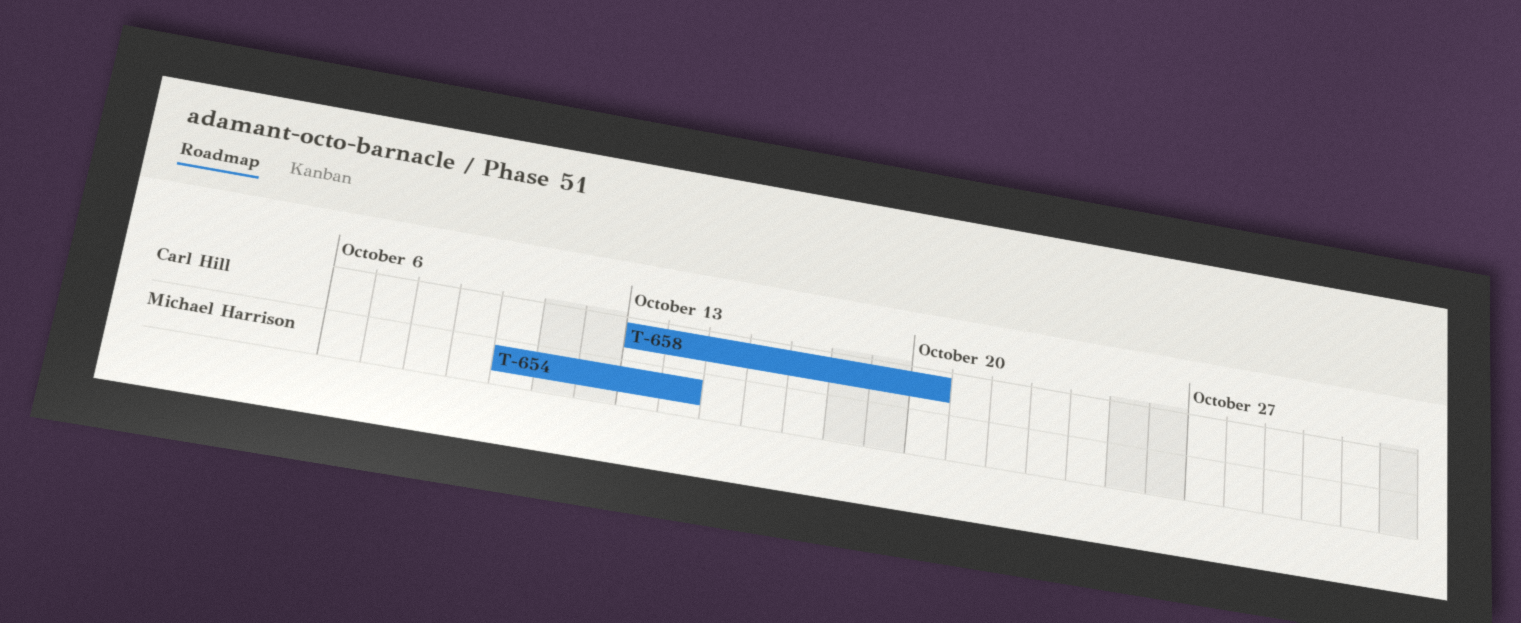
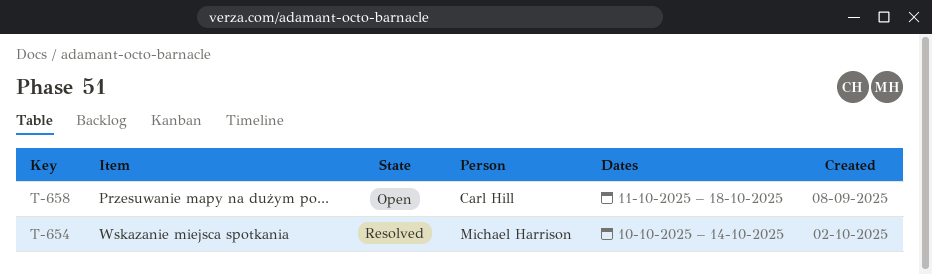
T-658, start: Oct 13 -> Oct 11
T-658, due: Oct 20 -> Oct 18

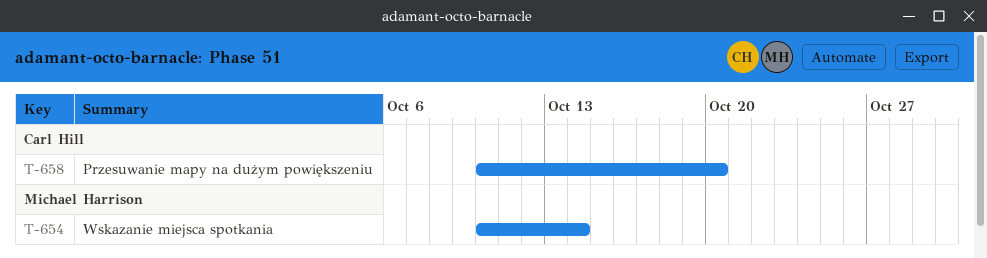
T-658, start: Oct 11 -> Oct 10
T-658, due: Oct 18 -> Oct 20

